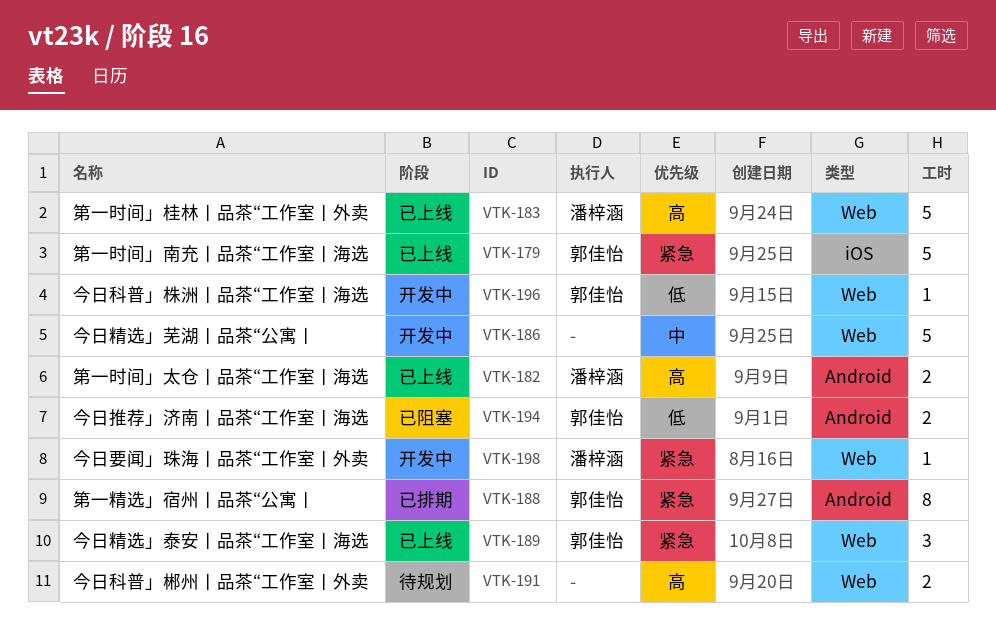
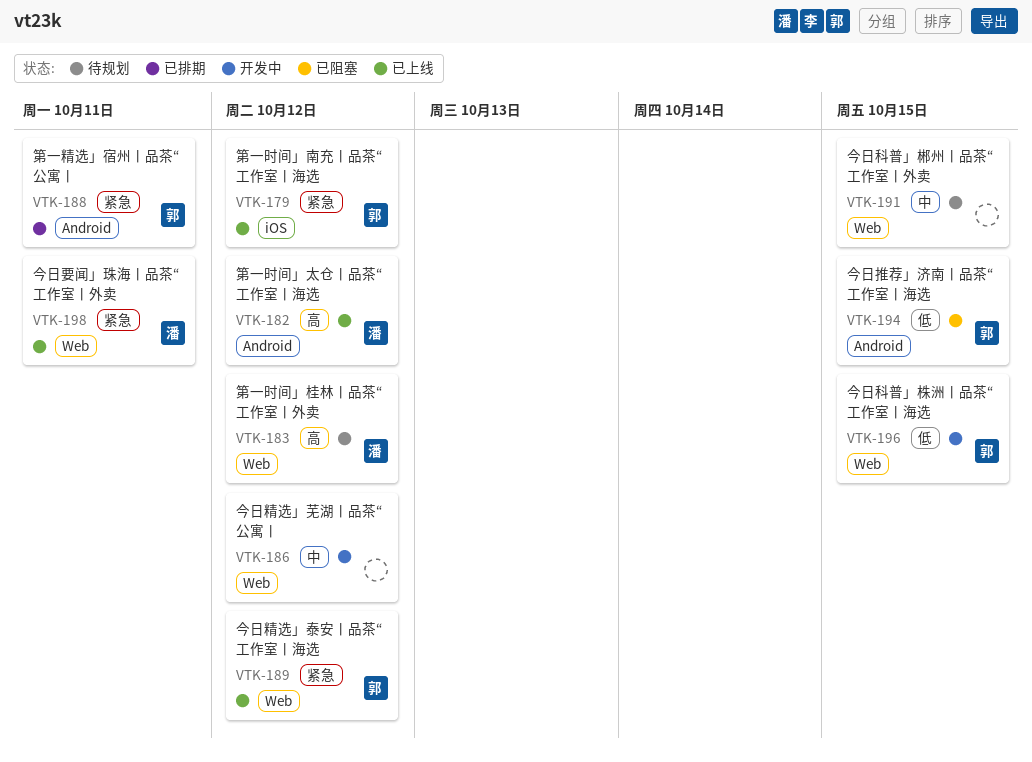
VTK-183, status: 已上线 -> 待规划
VTK-191, priority: 高 -> 中
VTK-198, status: 开发中 -> 已上线

